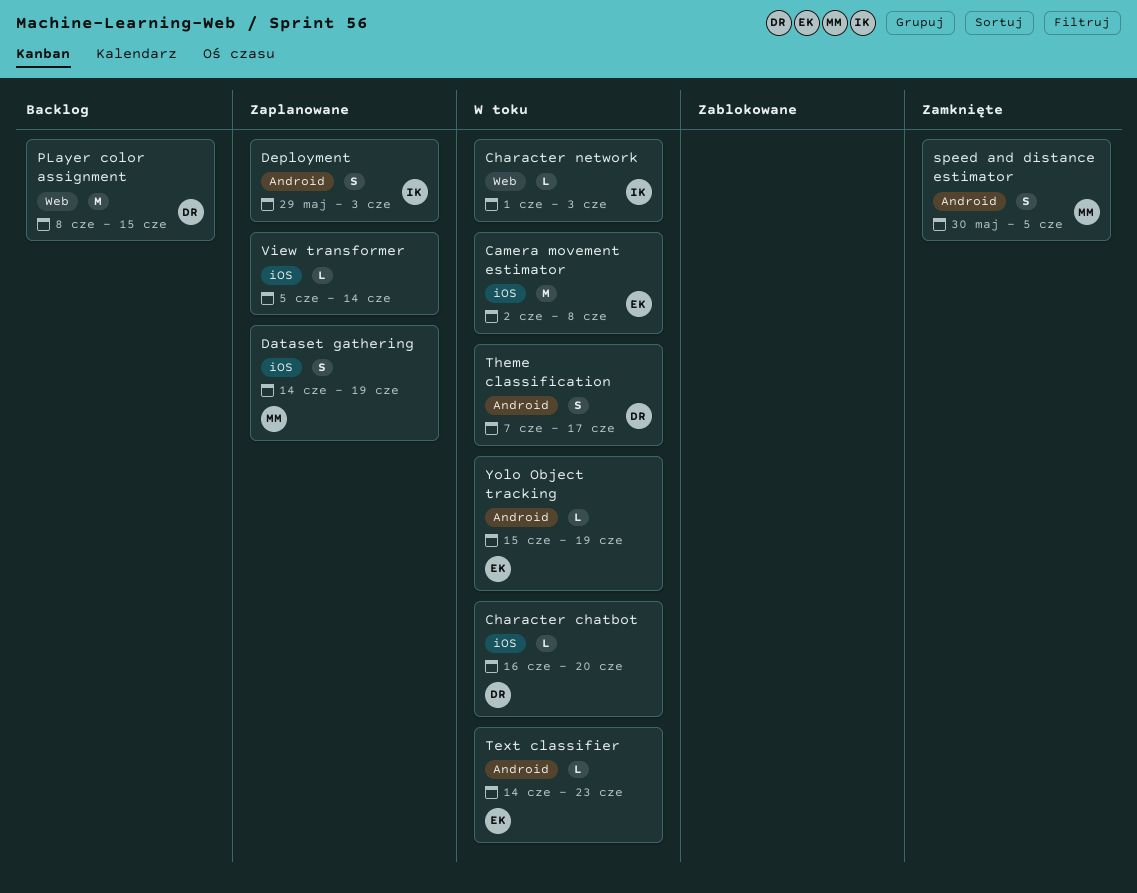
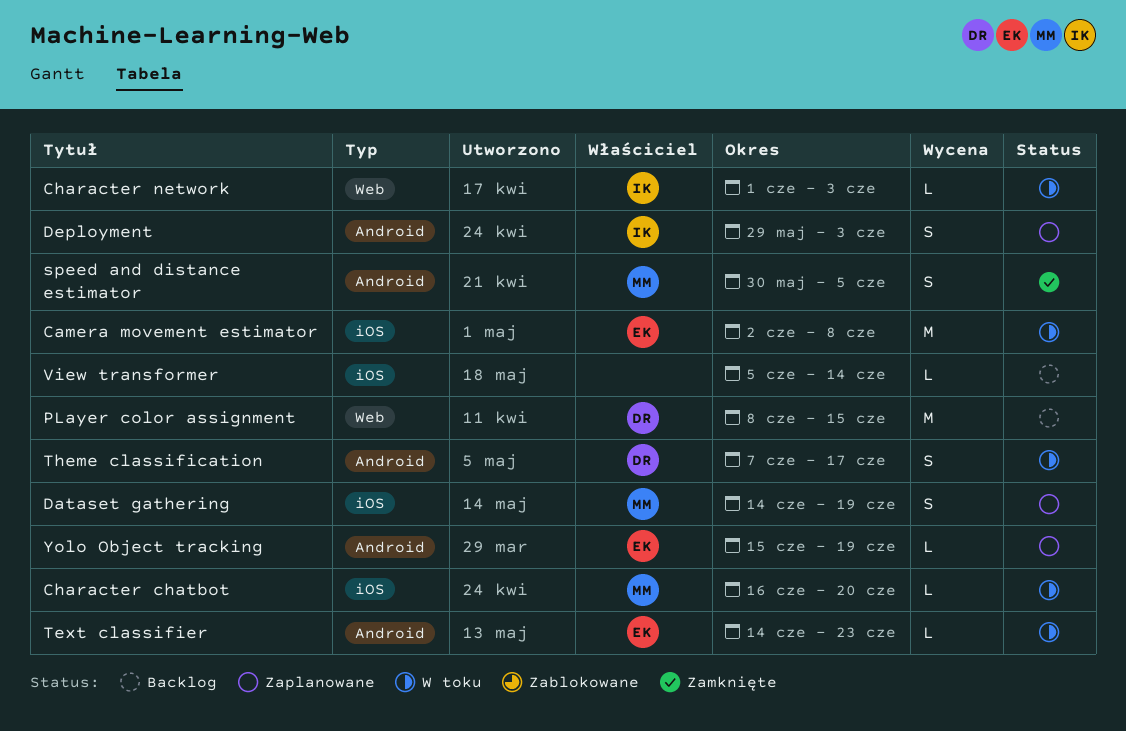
Character chatbot, owner: DR -> MM
View transformer, status: Zaplanowane -> Backlog
Yolo Object tracking, status: W toku -> Zaplanowane

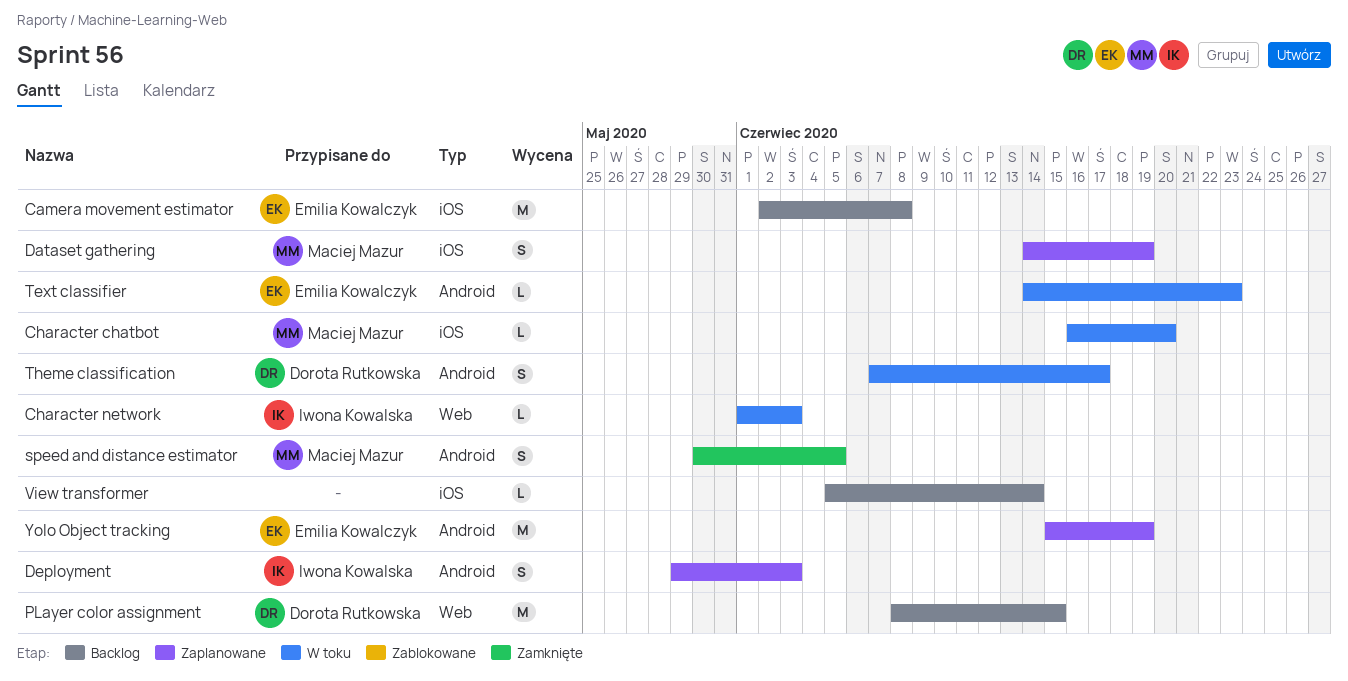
Camera movement estimator, status: W toku -> Backlog
Yolo Object tracking, estimate: L -> M

